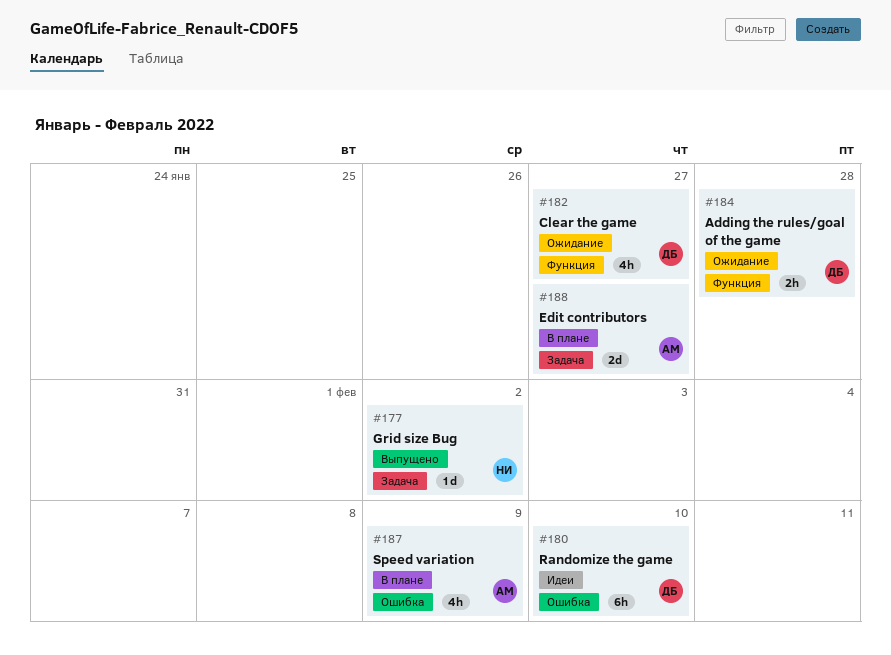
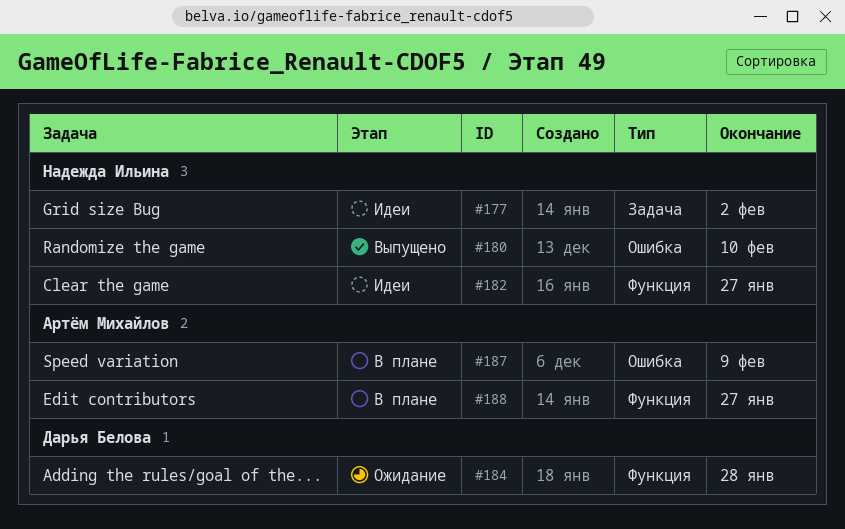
#177, status: Выпущено -> Идеи
#180, status: Идеи -> Выпущено
#180, owner: Дарья Белова -> Надежда Ильина
#182, status: Ожидание -> Идеи
#182, owner: Дарья Белова -> Надежда Ильина
#188, label: Задача -> Функция

